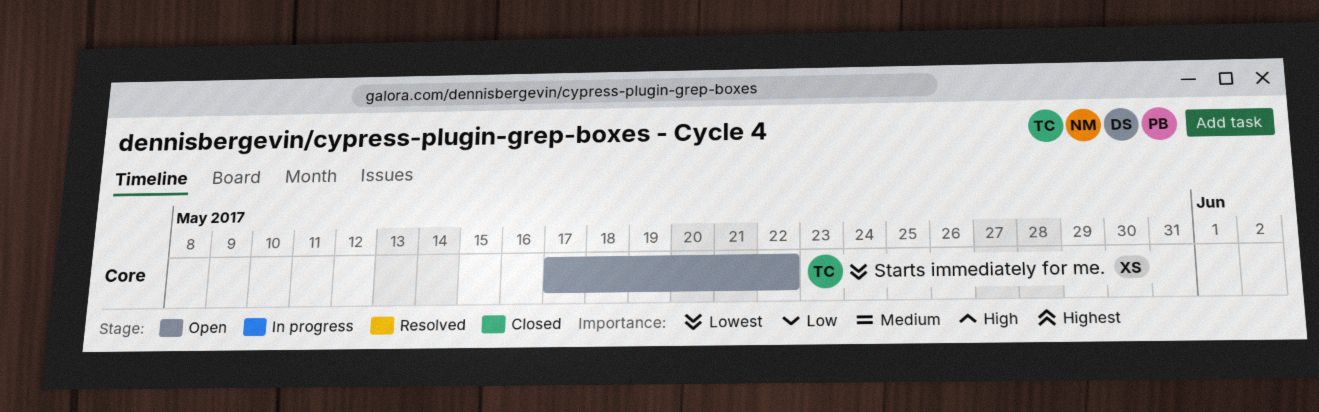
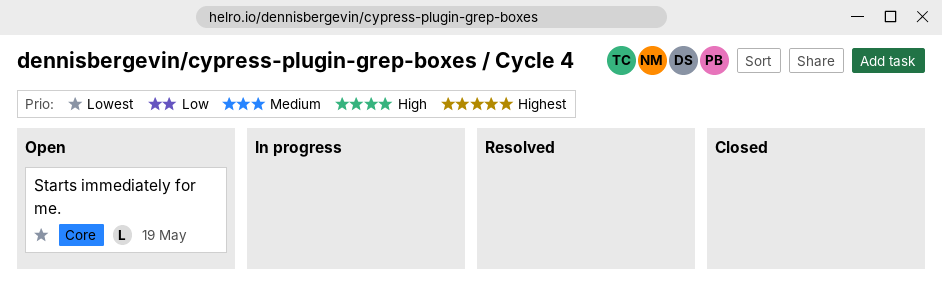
Starts immediately for me., estimate: XS -> L
Starts immediately for me., due: May 22 -> May 19

